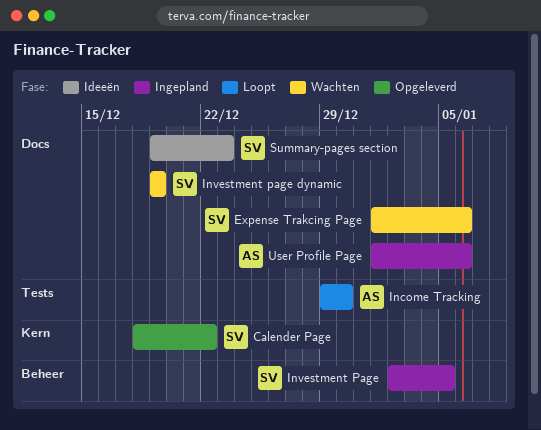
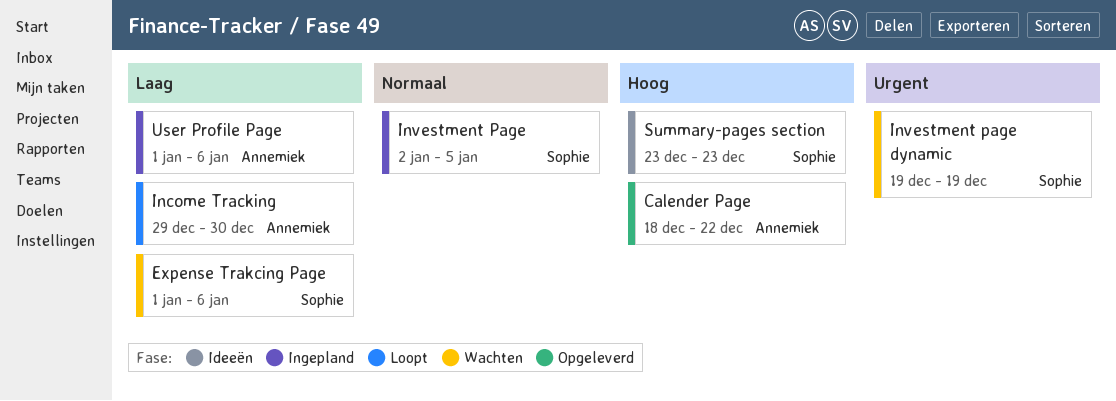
Calender Page, owner: Sophie -> Annemiek
Summary-pages section, start: Dec 19 -> Dec 23

